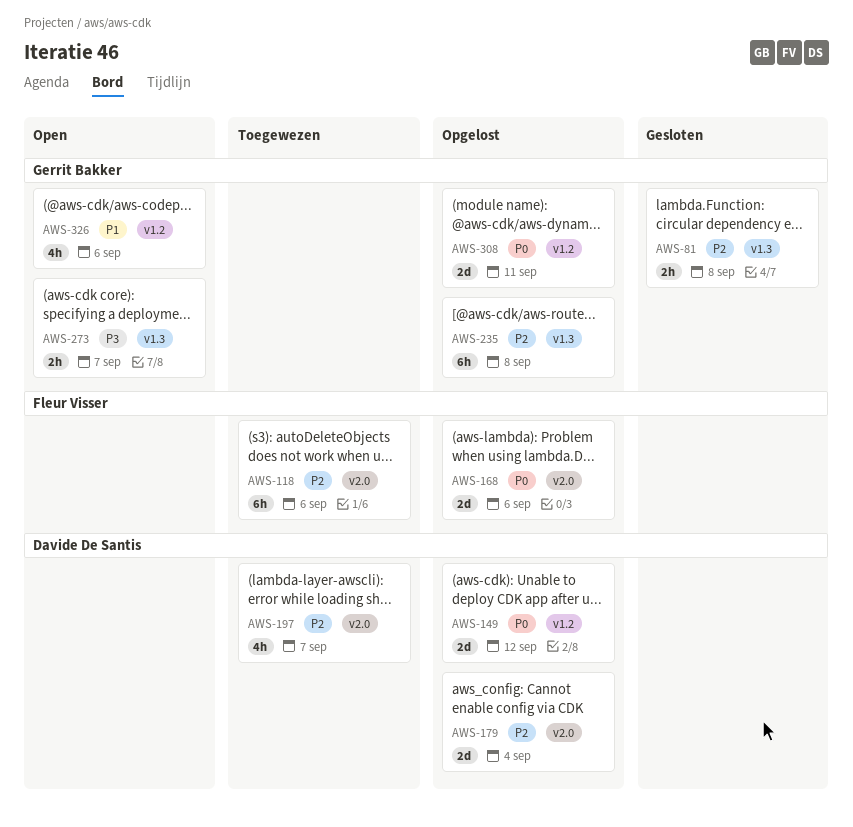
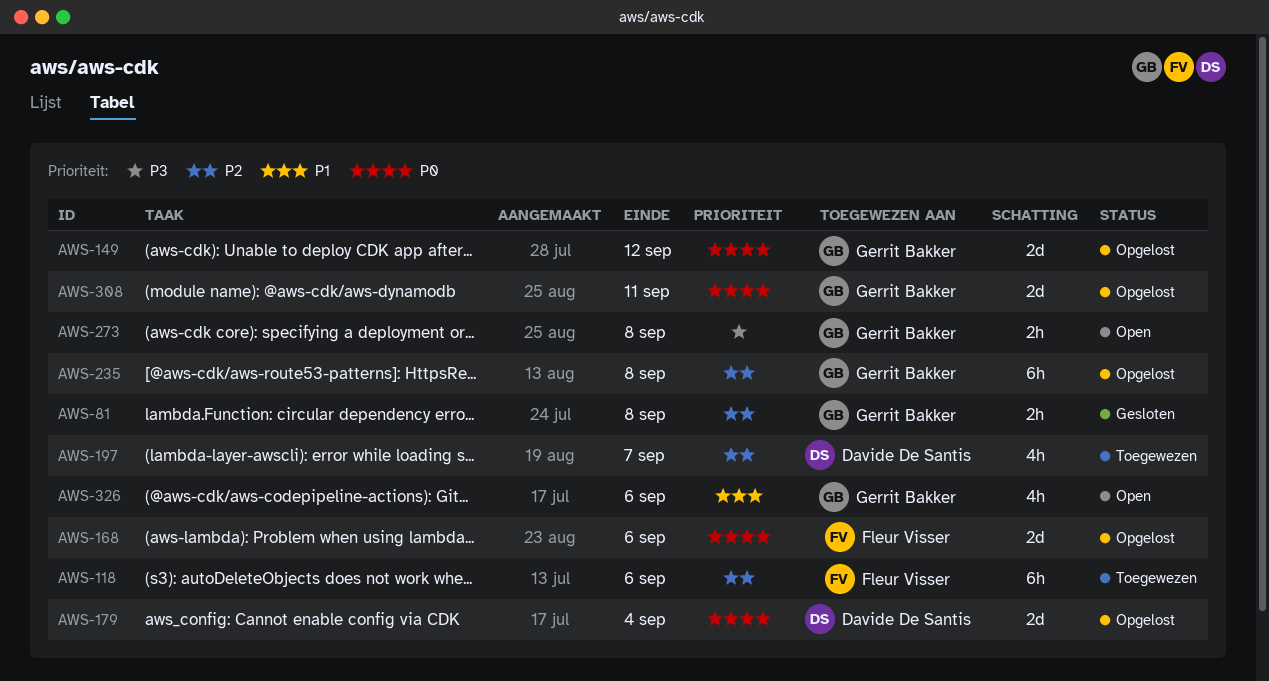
AWS-149, owner: Davide De Santis -> Gerrit Bakker
AWS-179, priority: P2 -> P0
AWS-273, due: Sep 7 -> Sep 8

